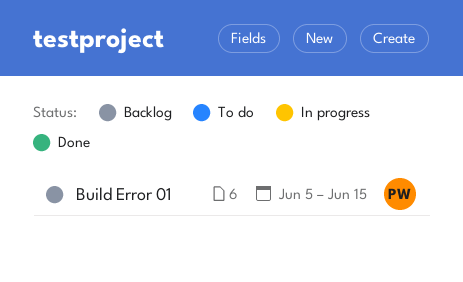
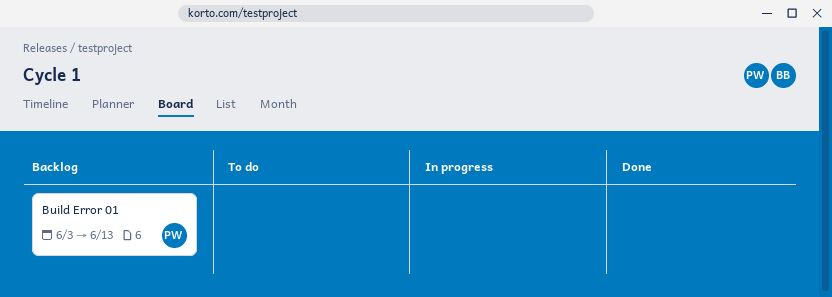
Build Error 01, start: Jun 5 -> Jun 3
Build Error 01, due: Jun 15 -> Jun 13

